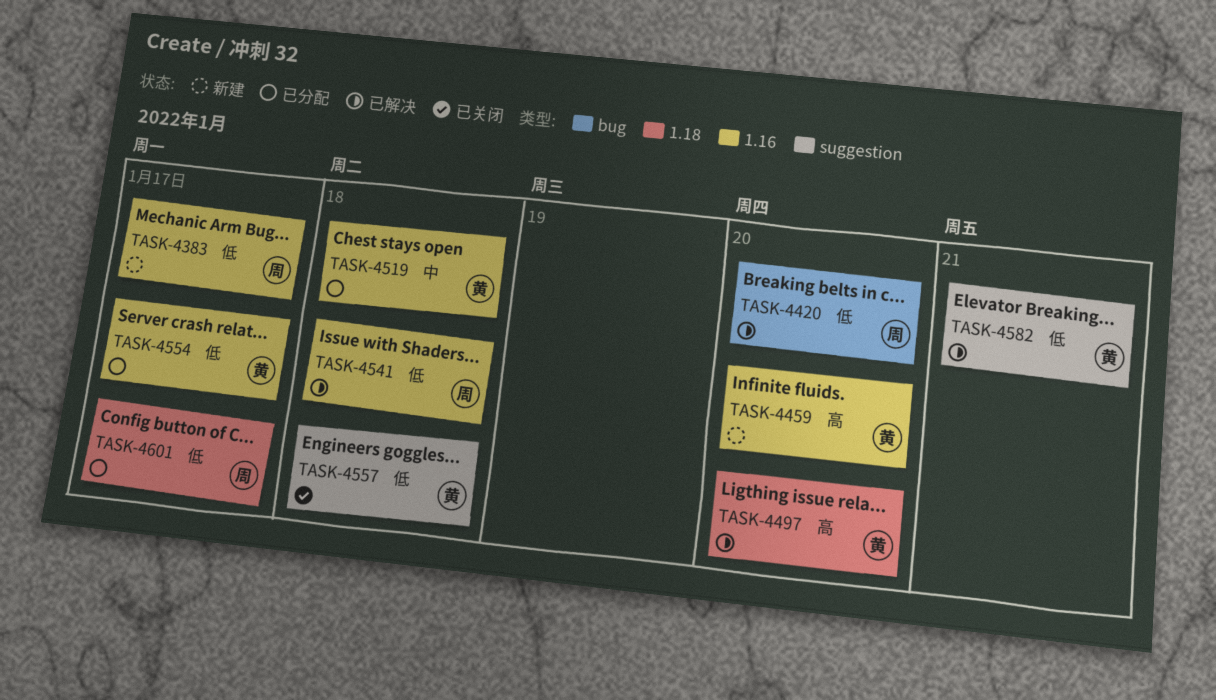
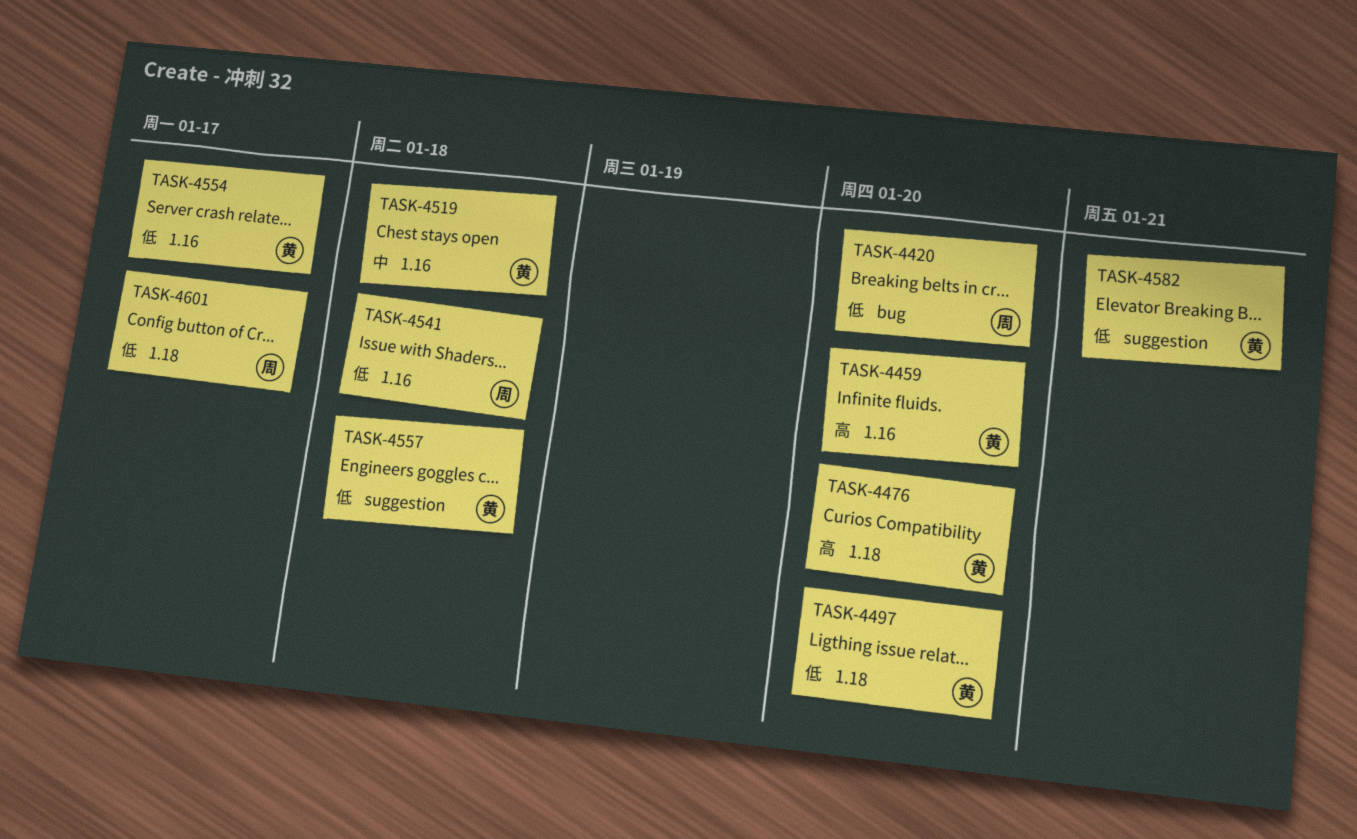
TASK-4383: present -> none
TASK-4476: none -> present
TASK-4497, priority: 高 -> 低

